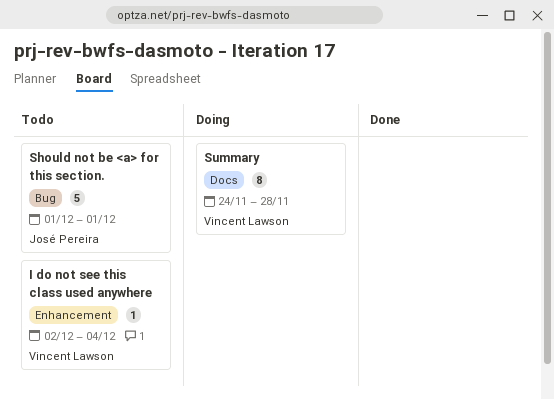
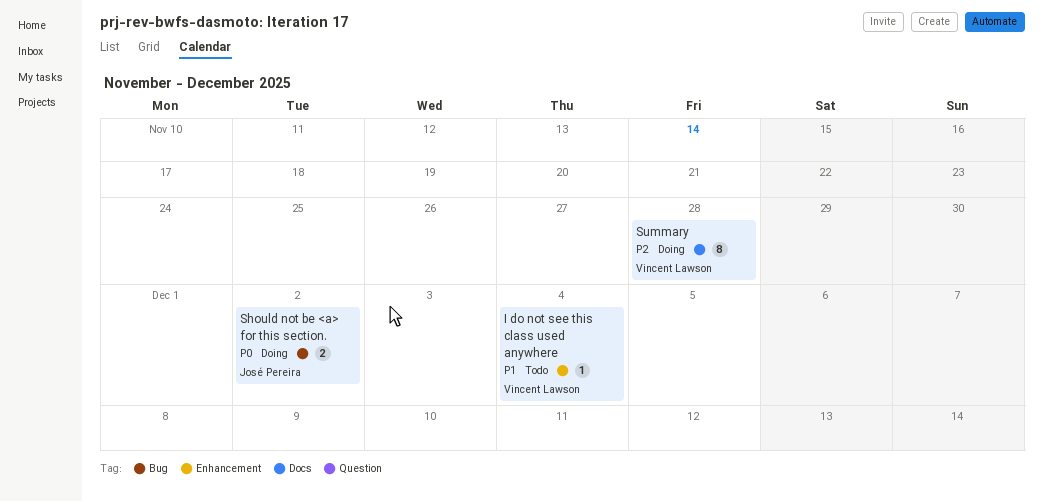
Should not be <a> for this section., status: Todo -> Doing
Should not be <a> for this section., estimate: 5 -> 2
Should not be <a> for this section., due: Dec 1 -> Dec 2

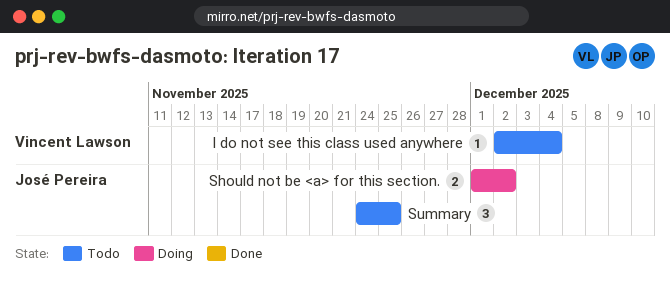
Summary, status: Doing -> Todo
Summary, owner: Vincent Lawson -> José Pereira
Summary, estimate: 8 -> 3
Summary, due: Nov 28 -> Nov 25

